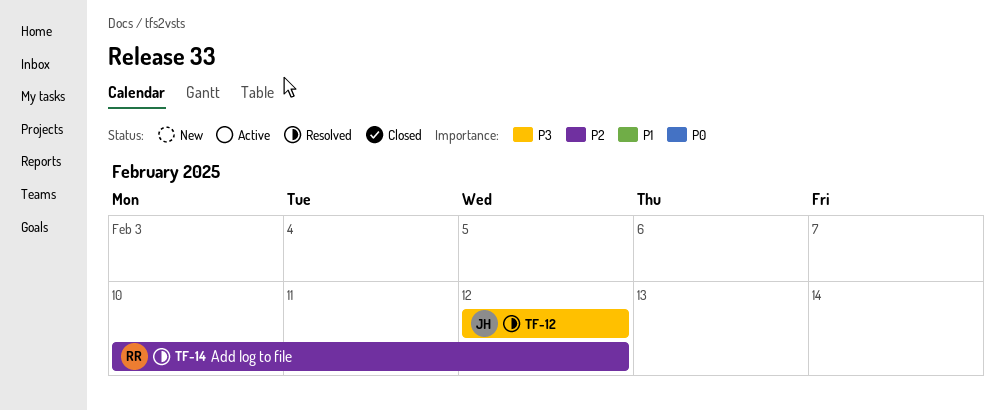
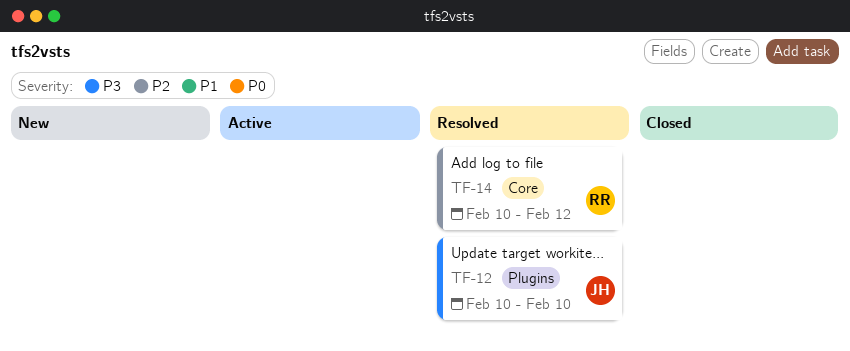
TF-12, start: Feb 12 -> Feb 10
TF-12, due: Feb 12 -> Feb 10

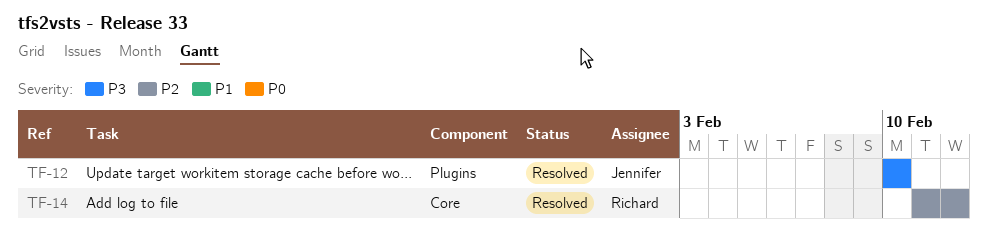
TF-14, start: Feb 10 -> Feb 11

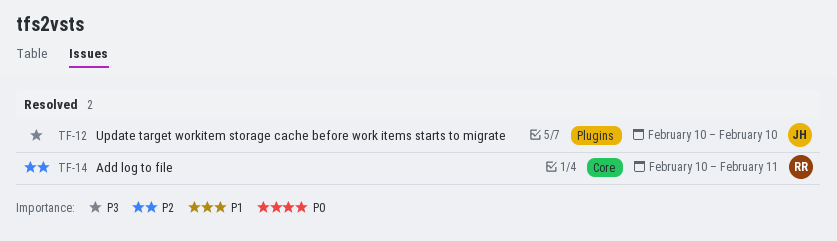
TF-14, start: Feb 11 -> Feb 10
TF-14, due: Feb 12 -> Feb 11

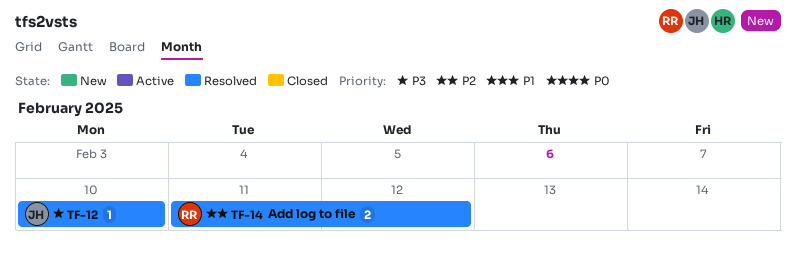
TF-14, start: Feb 10 -> Feb 11
TF-14, due: Feb 11 -> Feb 12

